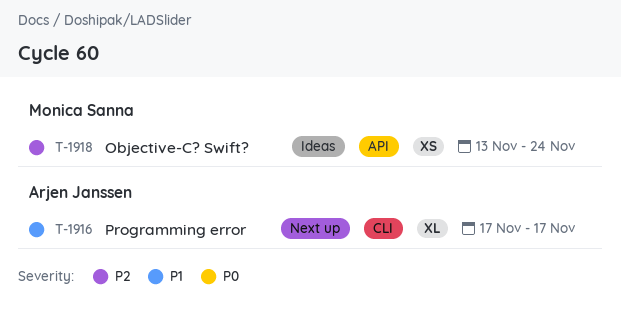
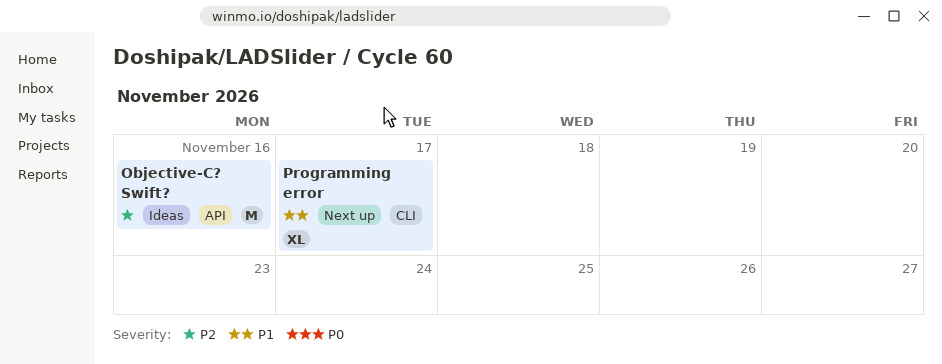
Objective-C? Swift?, estimate: XS -> M
Objective-C? Swift?, due: Nov 24 -> Nov 16

